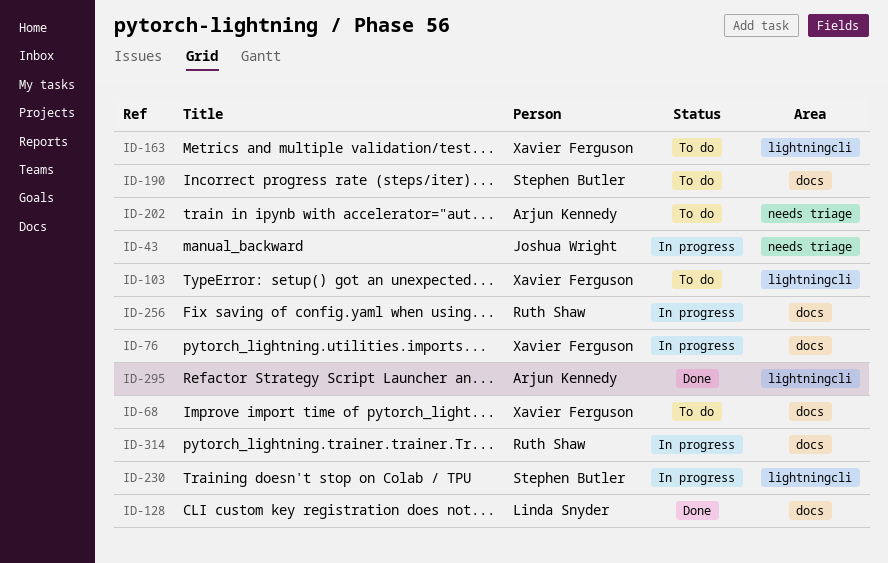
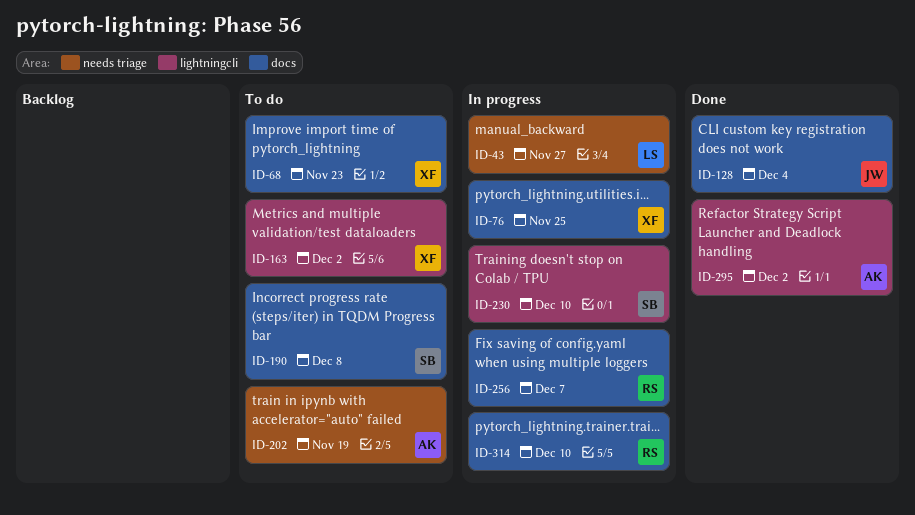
ID-43, owner: Joshua Wright -> Linda Snyder
ID-103: present -> none
ID-128, owner: Linda Snyder -> Joshua Wright

